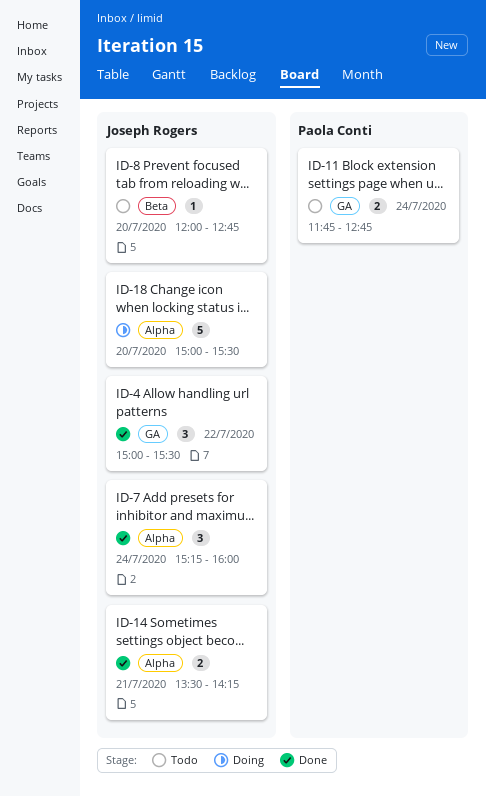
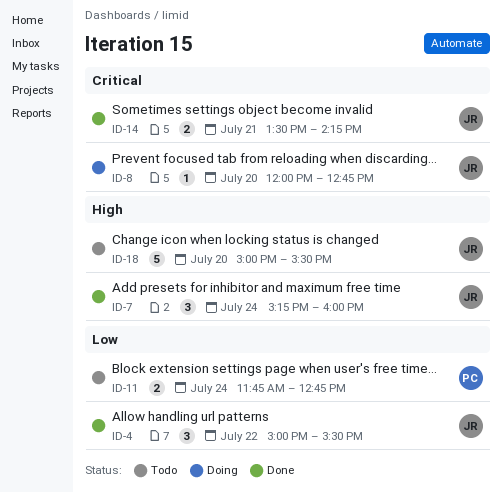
ID-8, status: Todo -> Doing
ID-18, status: Doing -> Todo

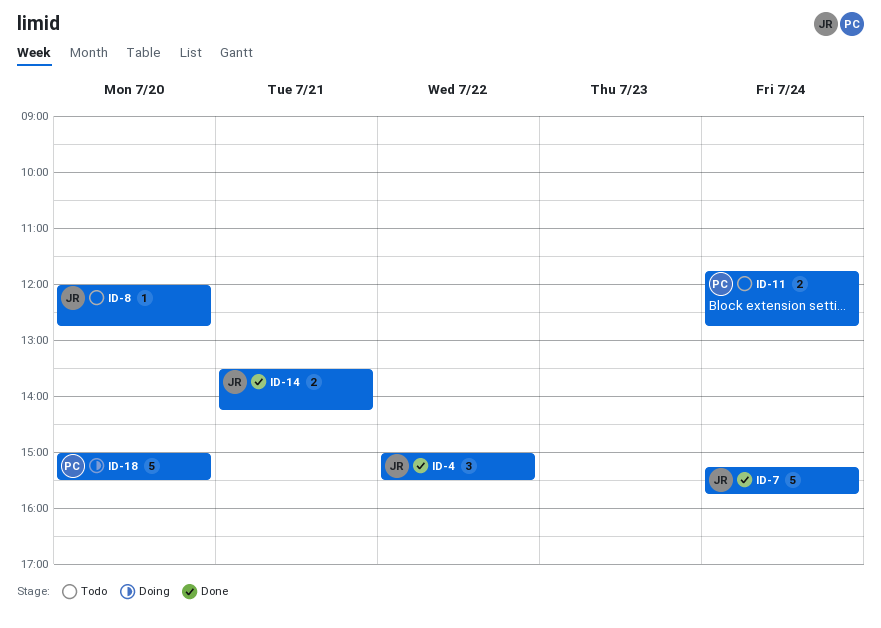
ID-7, estimate: 3 -> 5
ID-7, ends: 16:00 -> 15:45
ID-8, status: Doing -> Todo
ID-18, status: Todo -> Doing
ID-18, owner: JR -> PC

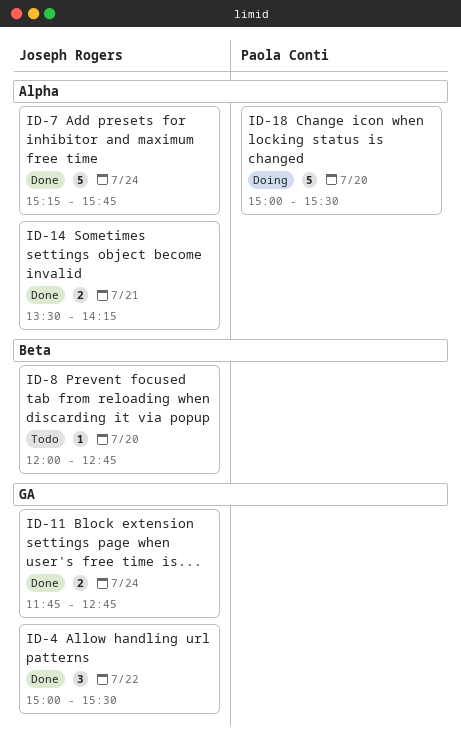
ID-11, status: Todo -> Done
ID-11, owner: Paola Conti -> Joseph Rogers

